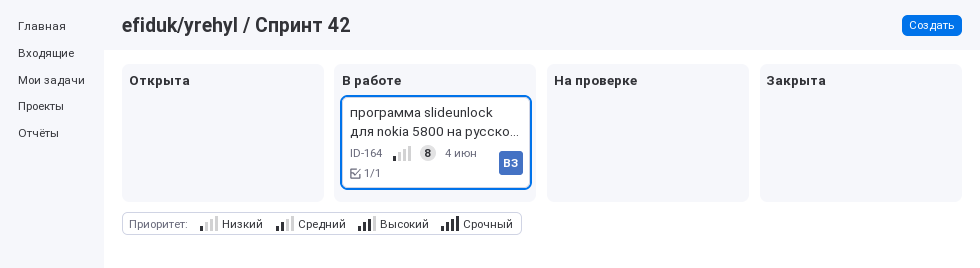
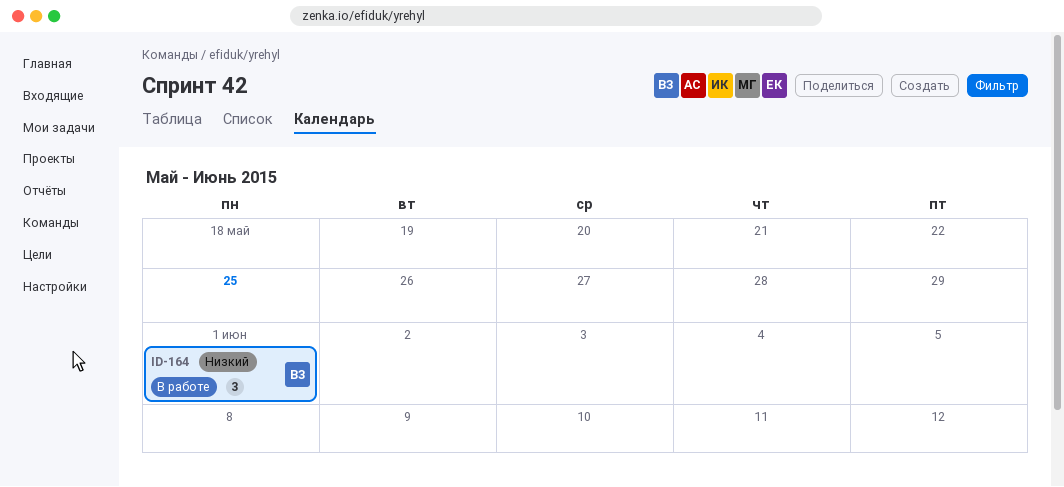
ID-164, estimate: 8 -> 3
ID-164, due: Jun 4 -> Jun 1

